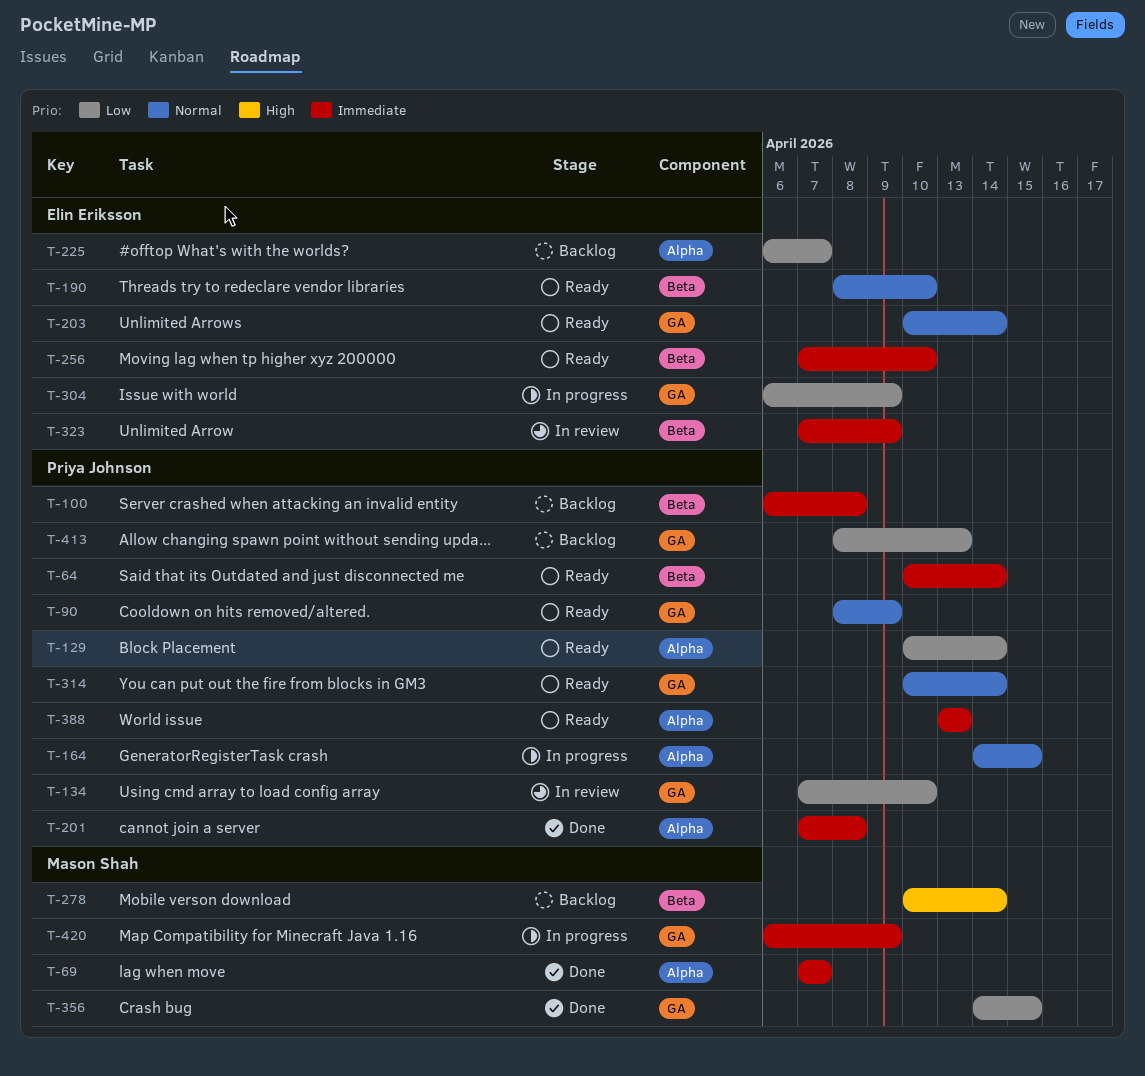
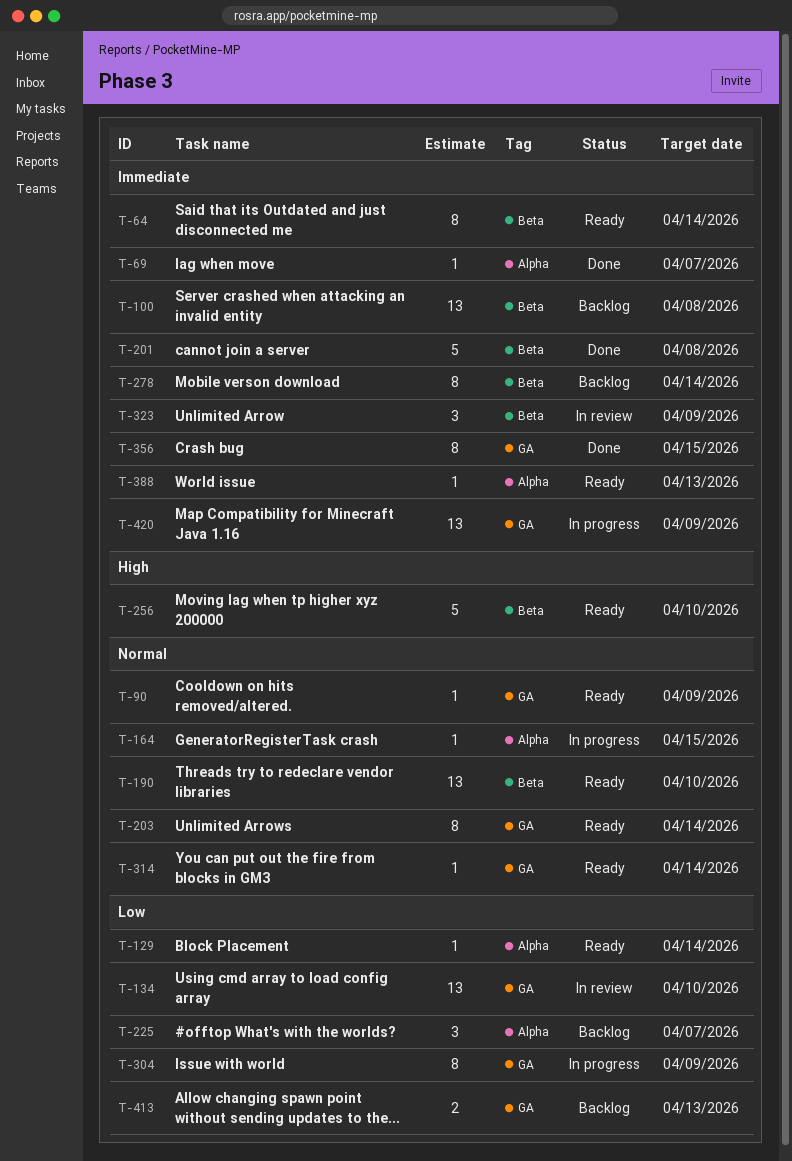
T-201, label: Alpha -> Beta
T-256, priority: Immediate -> High
T-278, priority: High -> Immediate
T-356, priority: Low -> Immediate

